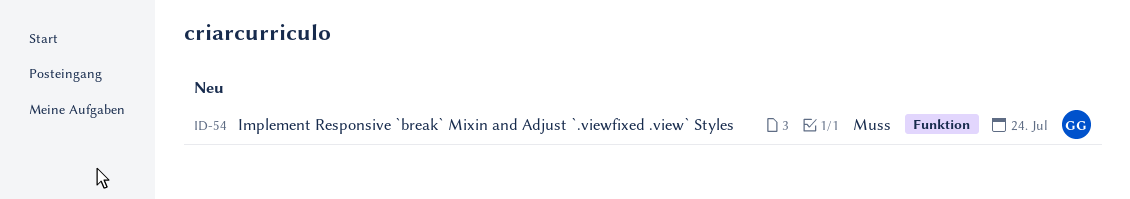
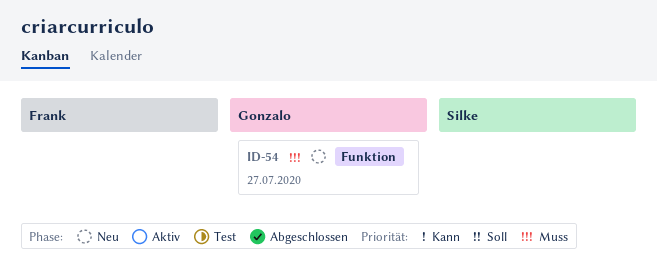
ID-54, due: Jul 24 -> Jul 27

